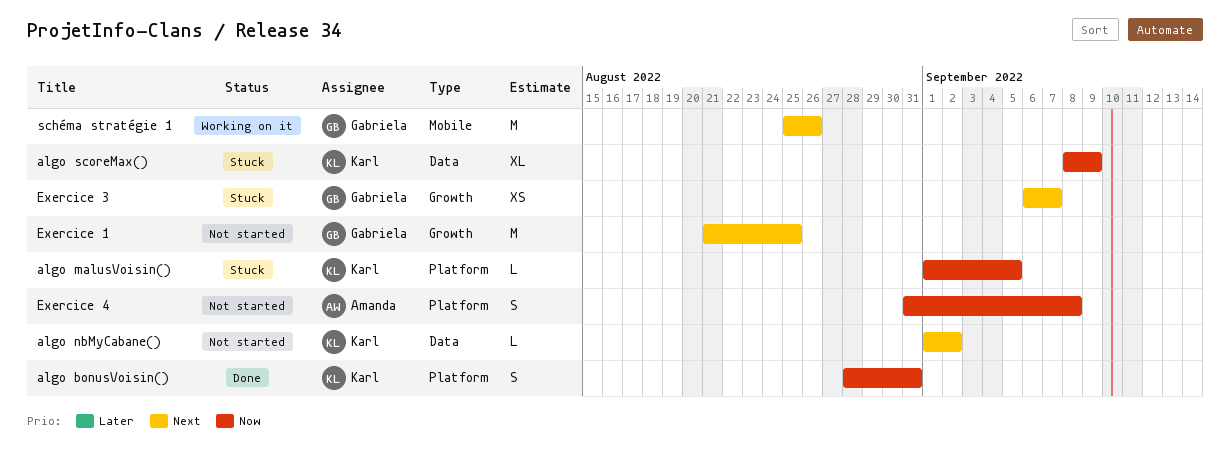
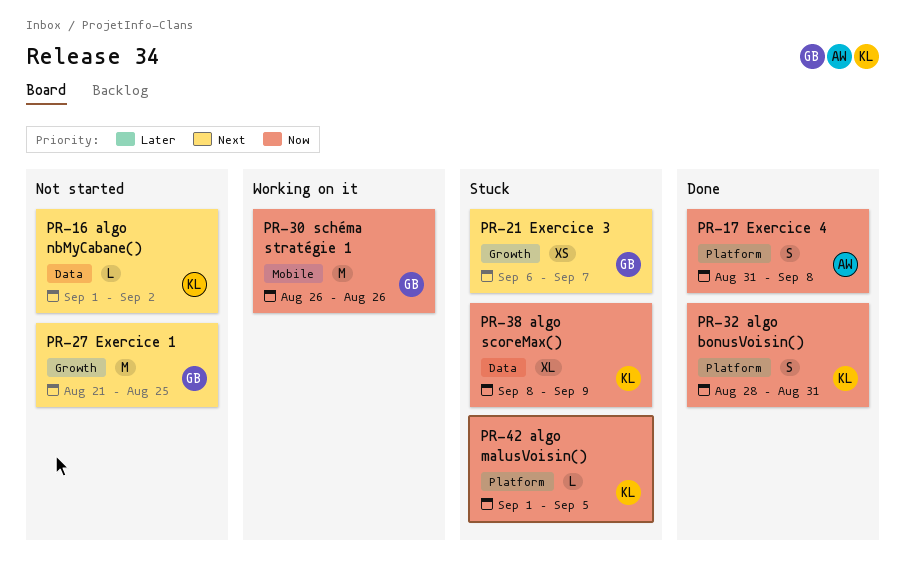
Exercice 4, status: Not started -> Done
schéma stratégie 1, priority: Next -> Now
schéma stratégie 1, start: Aug 25 -> Aug 26

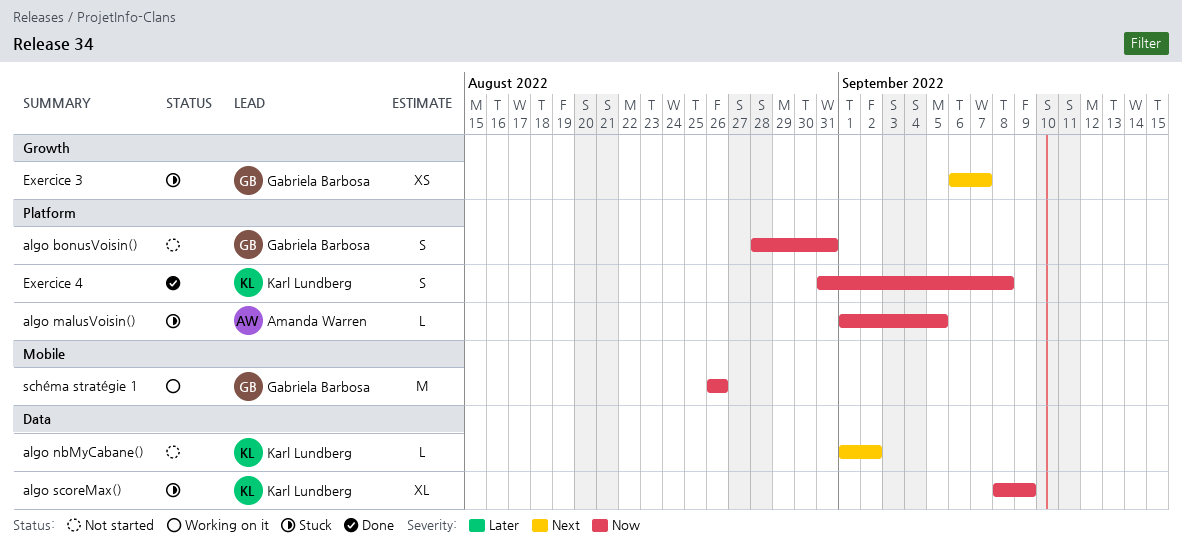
algo bonusVoisin(), status: Done -> Not started
algo bonusVoisin(), owner: Karl Lundberg -> Gabriela Barbosa
algo malusVoisin(), owner: Karl Lundberg -> Amanda Warren
Exercice 1: present -> none
Exercice 4, owner: Amanda Warren -> Karl Lundberg

